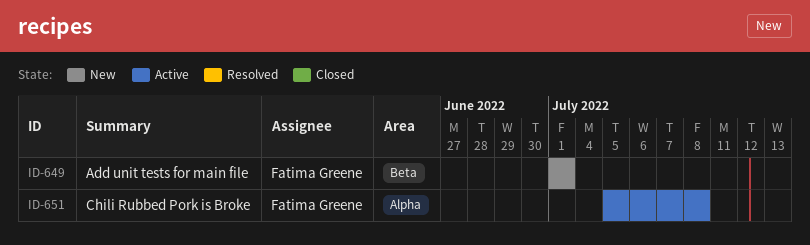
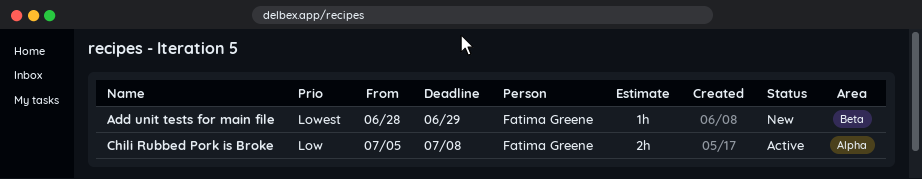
Add unit tests for main file, start: Jul 1 -> Jun 28
Add unit tests for main file, due: Jul 1 -> Jun 29

